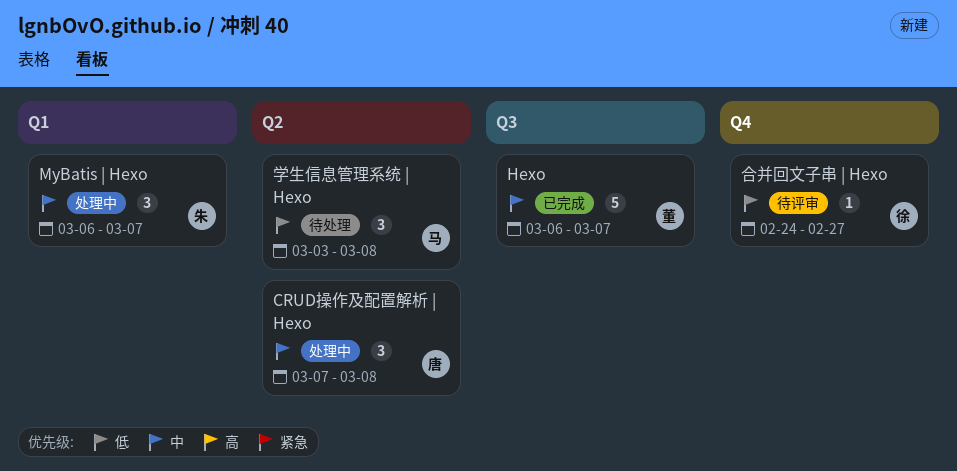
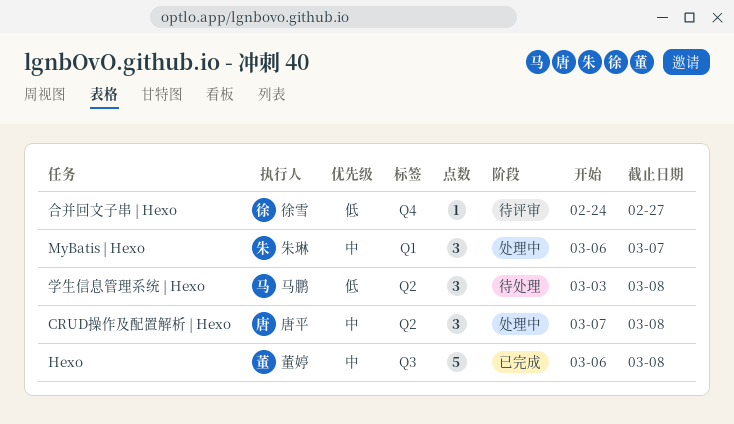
Hexo, due: Mar 7 -> Mar 8

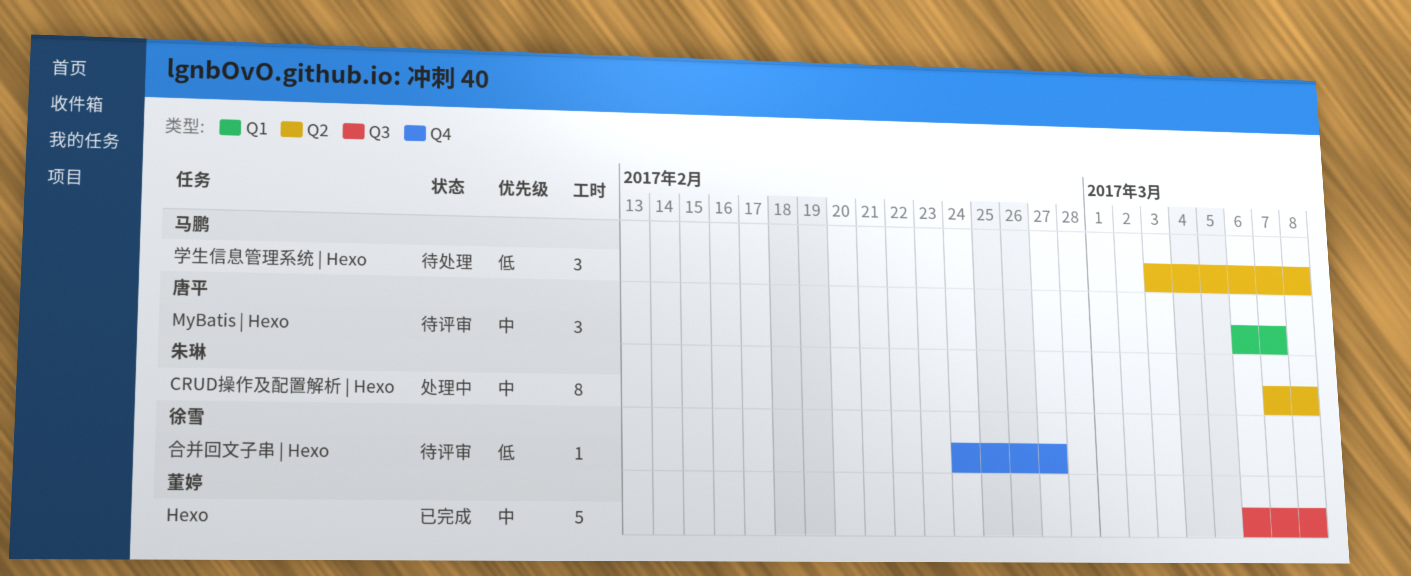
CRUD操作及配置解析 | Hexo, owner: 唐平 -> 朱琳
CRUD操作及配置解析 | Hexo, estimate: 3 -> 8
MyBatis | Hexo, status: 处理中 -> 待评审
MyBatis | Hexo, owner: 朱琳 -> 唐平

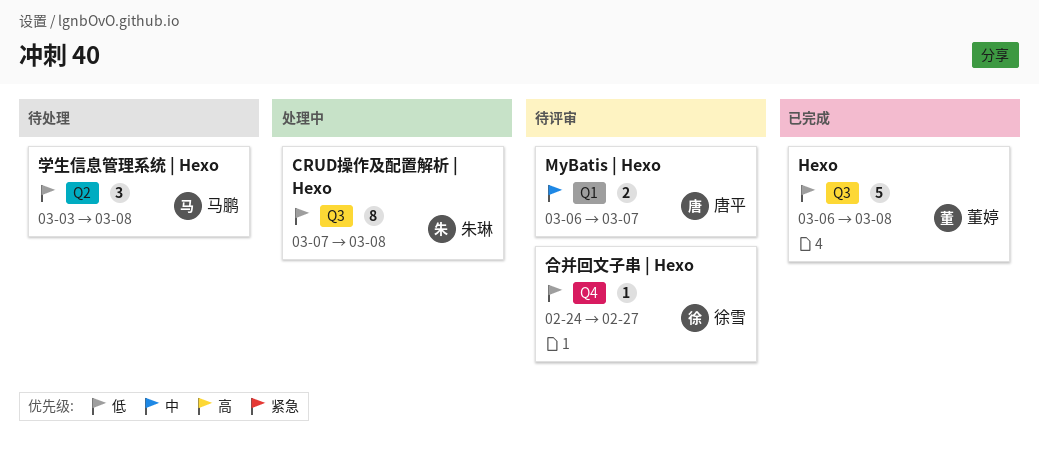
CRUD操作及配置解析 | Hexo, priority: 中 -> 低
CRUD操作及配置解析 | Hexo, label: Q2 -> Q3
Hexo, priority: 中 -> 低
MyBatis | Hexo, estimate: 3 -> 2

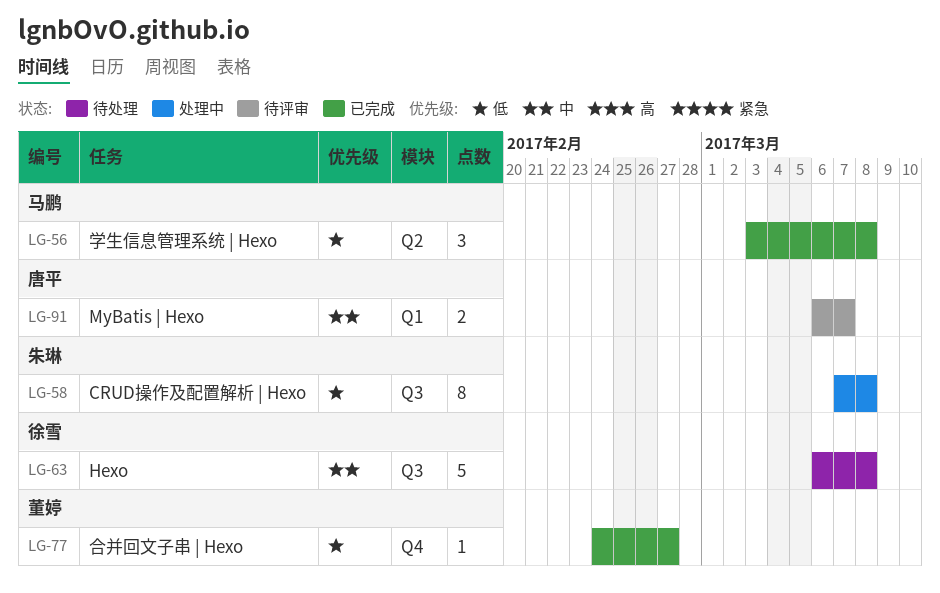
Hexo, status: 已完成 -> 待处理
Hexo, owner: 董婷 -> 徐雪
Hexo, priority: 低 -> 中
合并回文子串 | Hexo, status: 待评审 -> 已完成
合并回文子串 | Hexo, owner: 徐雪 -> 董婷
学生信息管理系统 | Hexo, status: 待处理 -> 已完成

